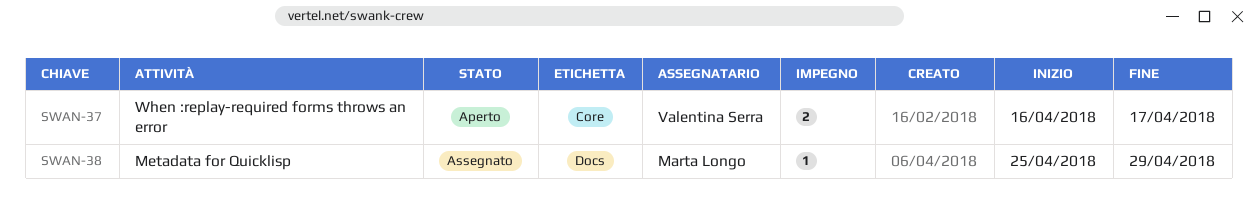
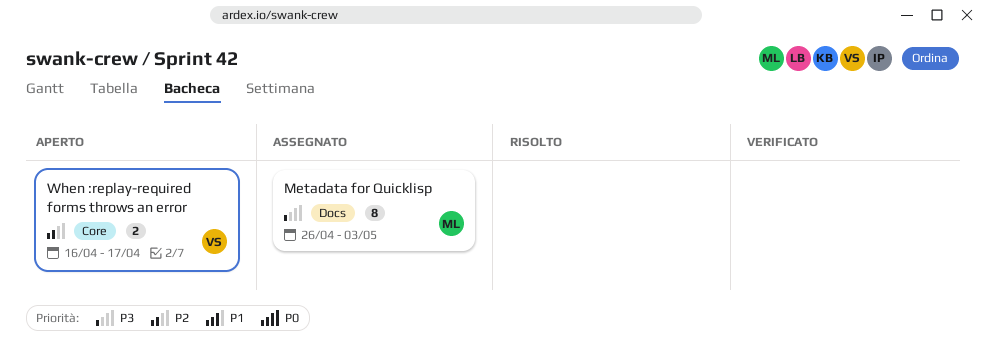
Metadata for Quicklisp, estimate: 1 -> 8
Metadata for Quicklisp, start: Apr 25 -> Apr 26
Metadata for Quicklisp, due: Apr 29 -> May 3

